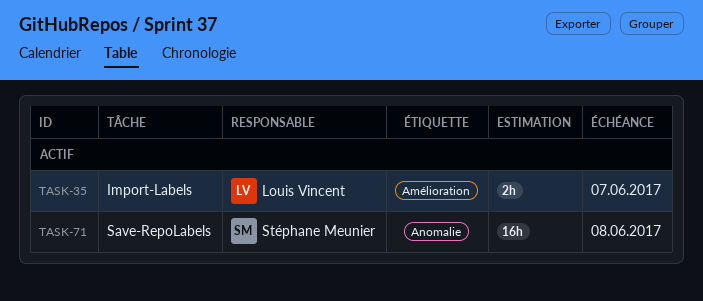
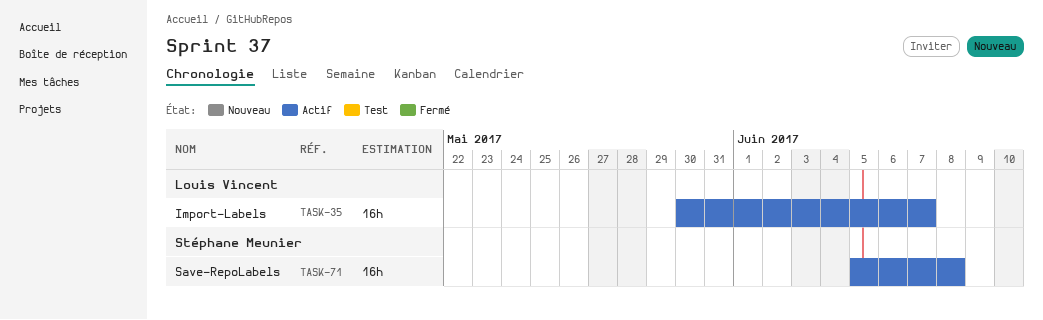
TASK-35, estimate: 2h -> 16h

